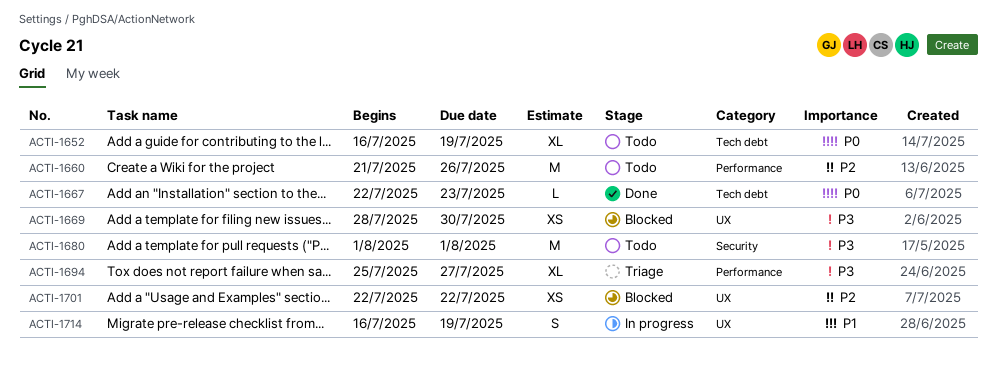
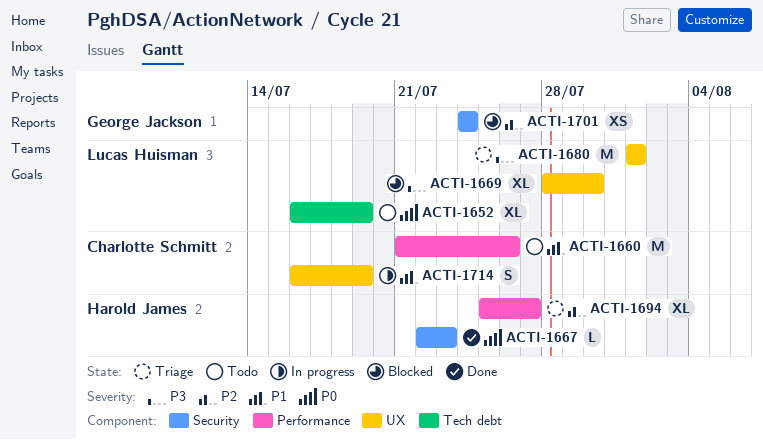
ACTI-1660, priority: P2 -> P1
ACTI-1667, label: Tech debt -> Security
ACTI-1669, estimate: XS -> XL
ACTI-1680, status: Todo -> Triage
ACTI-1680, label: Security -> UX
ACTI-1694, priority: P3 -> P2
ACTI-1701, label: UX -> Security
ACTI-1701, start: Jul 22 -> Jul 24
ACTI-1701, due: Jul 22 -> Jul 24

